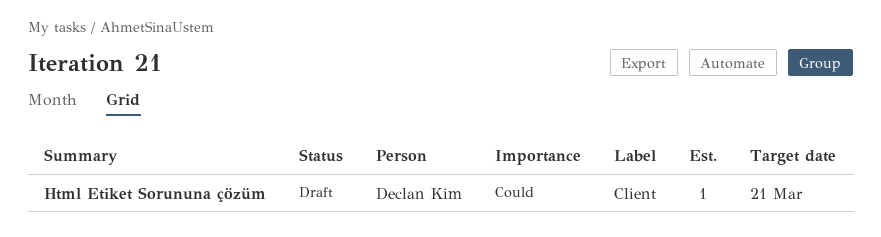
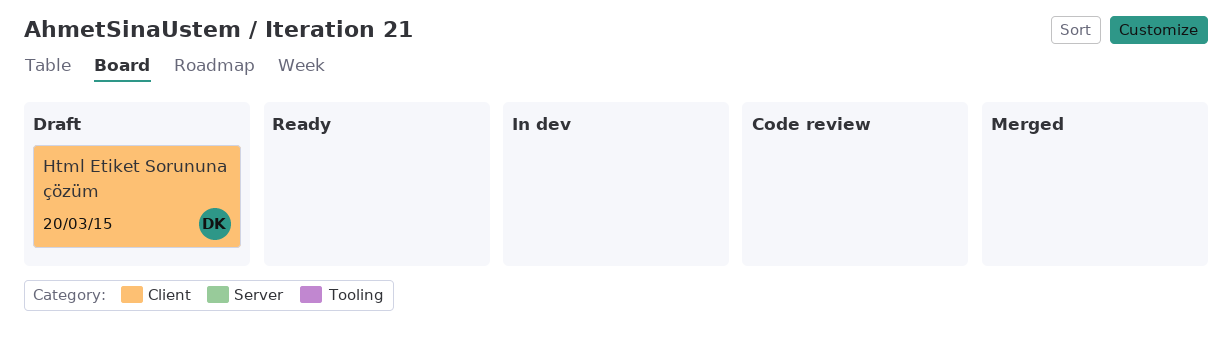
Html Etiket Sorununa çözüm, due: Mar 21 -> Mar 20

